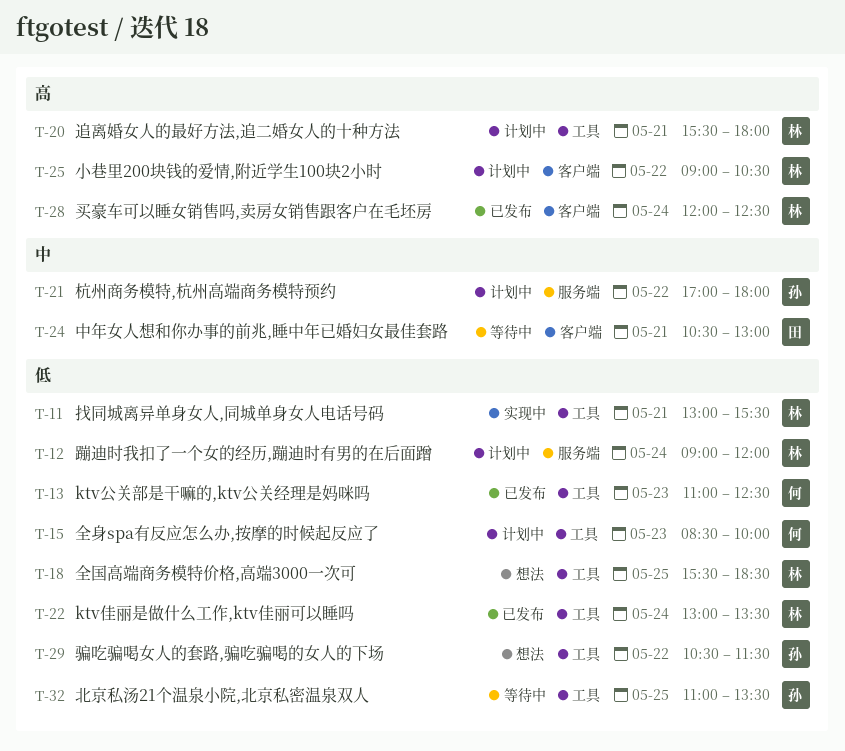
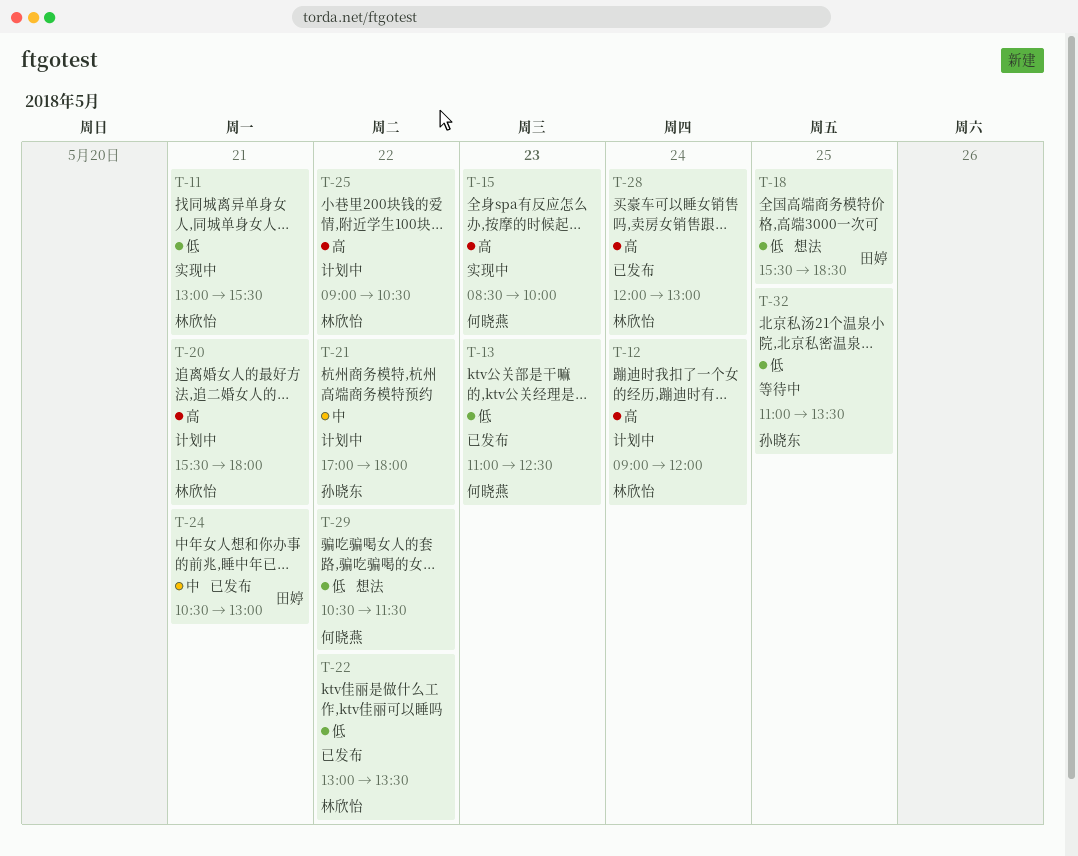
T-12, priority: 低 -> 高
T-15, status: 计划中 -> 实现中
T-15, priority: 低 -> 高
T-18, owner: 林欣怡 -> 田婷
T-22, day: May 24 -> May 22
T-24, status: 等待中 -> 已发布
T-28, ends: 12:30 -> 13:00
T-29, owner: 孙晓东 -> 何晓燕

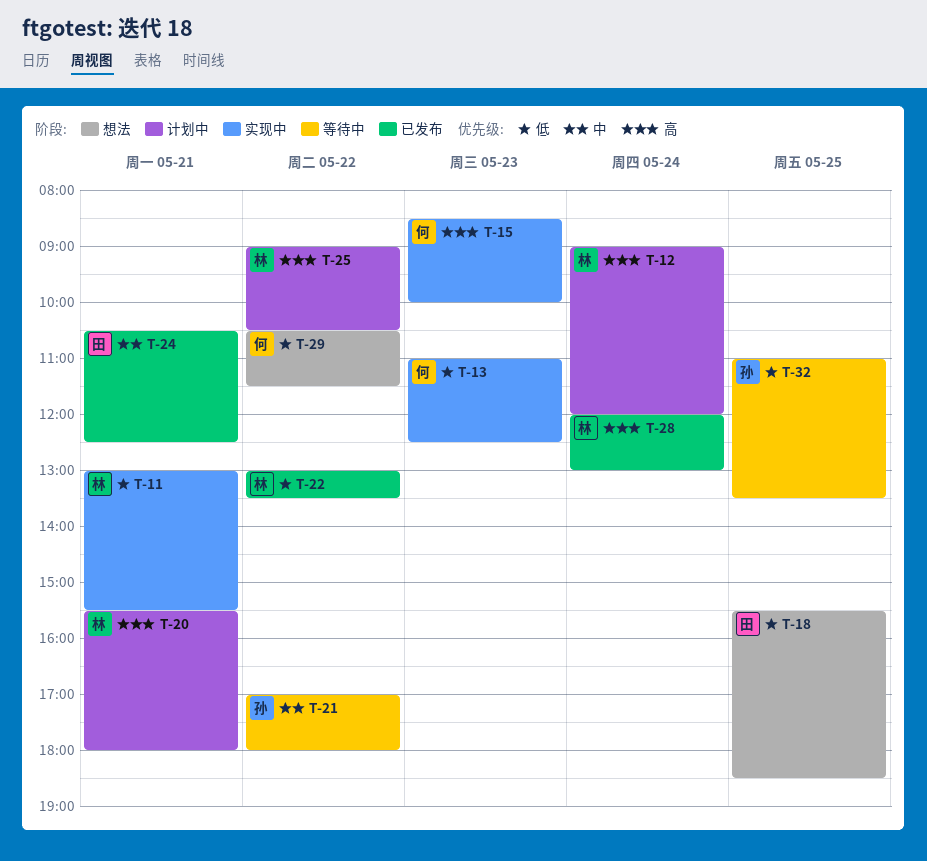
T-13, status: 已发布 -> 实现中
T-21, status: 计划中 -> 等待中
T-24, ends: 13:00 -> 12:30

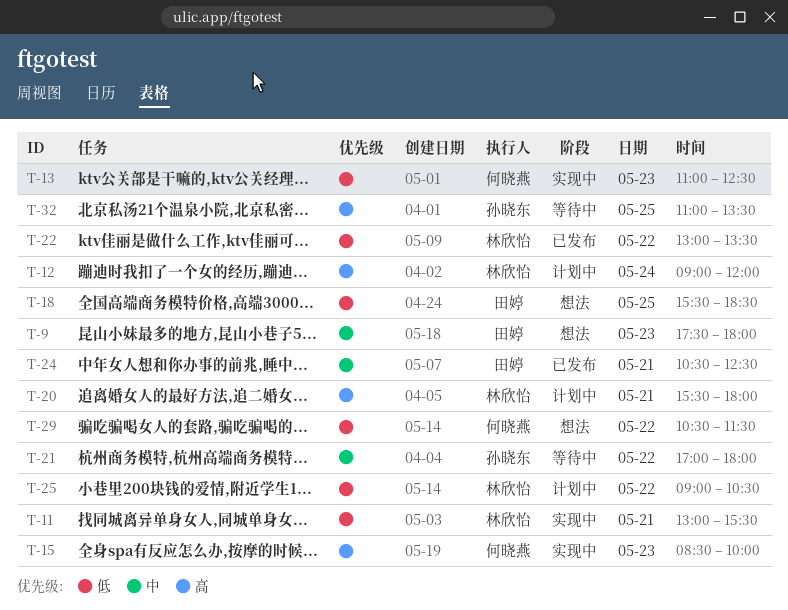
T-9: none -> present
T-25, priority: 高 -> 低
T-28: present -> none
T-32, priority: 低 -> 高

